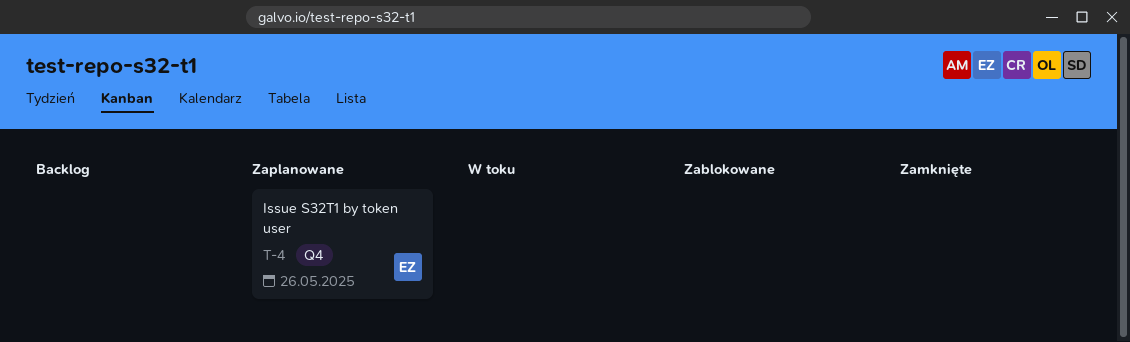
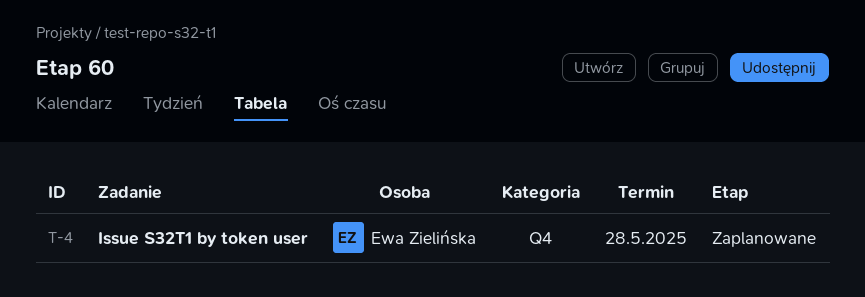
T-4, due: May 26 -> May 28

